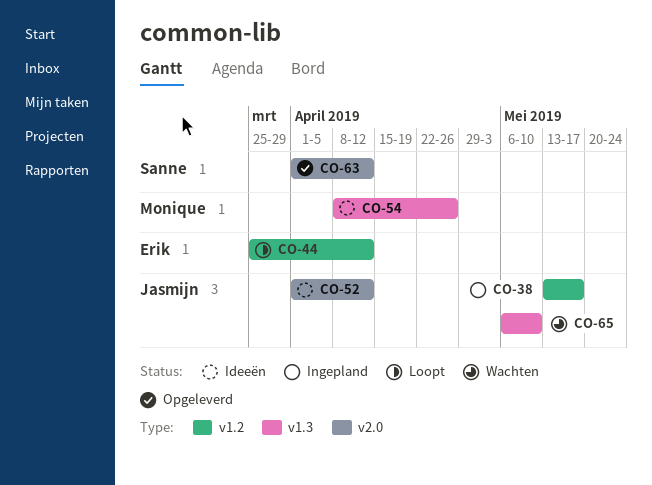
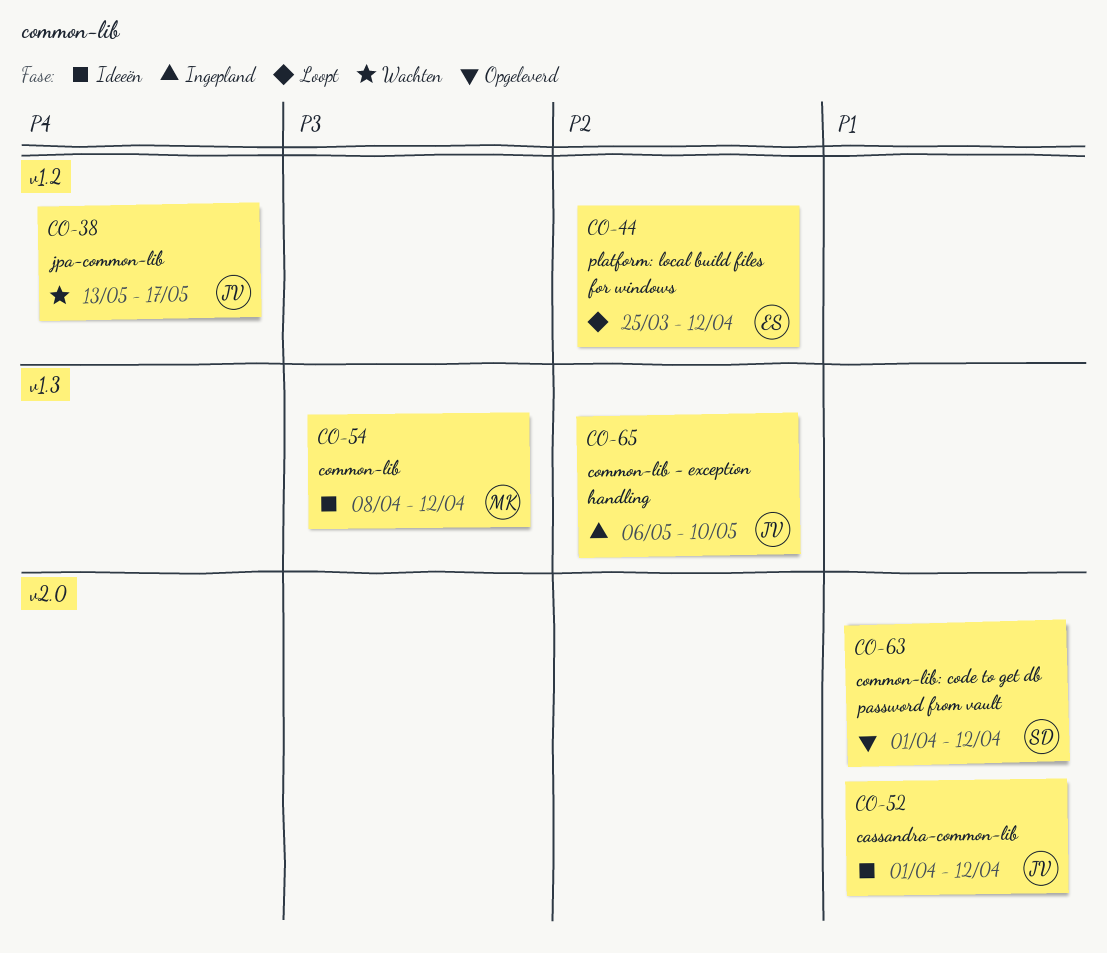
CO-38, status: Ingepland -> Wachten
CO-54, due: Apr 26 -> Apr 12
CO-65, status: Wachten -> Ingepland

